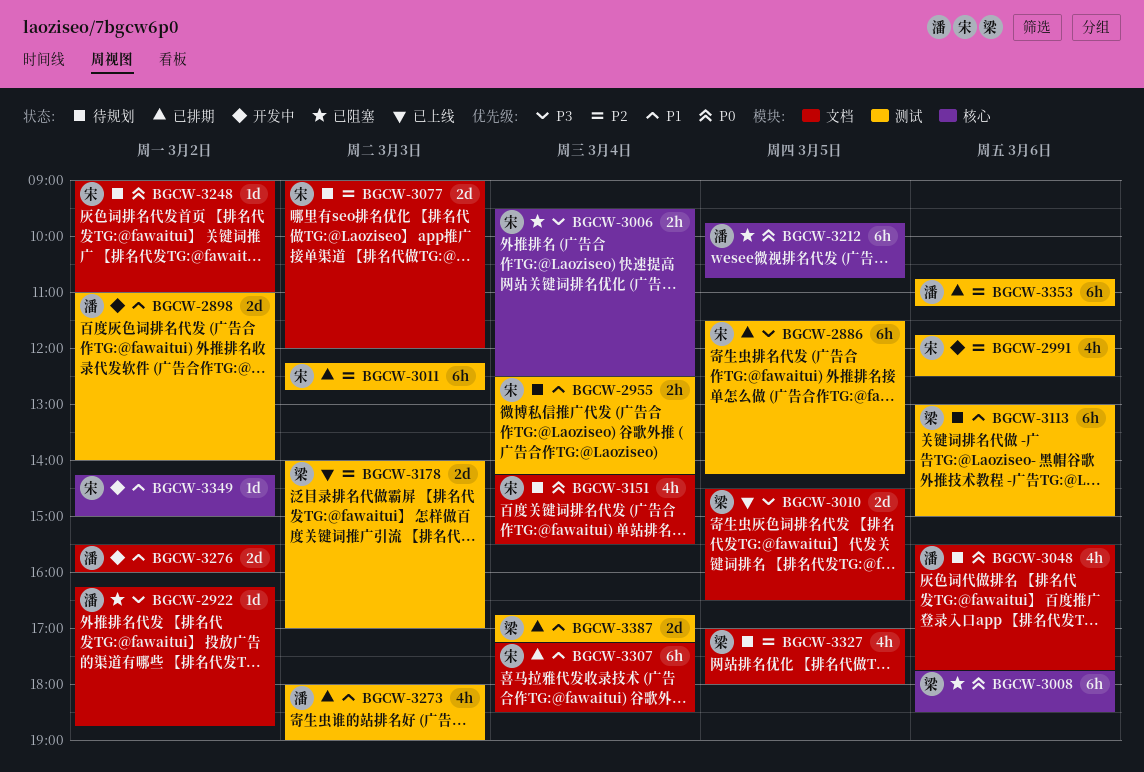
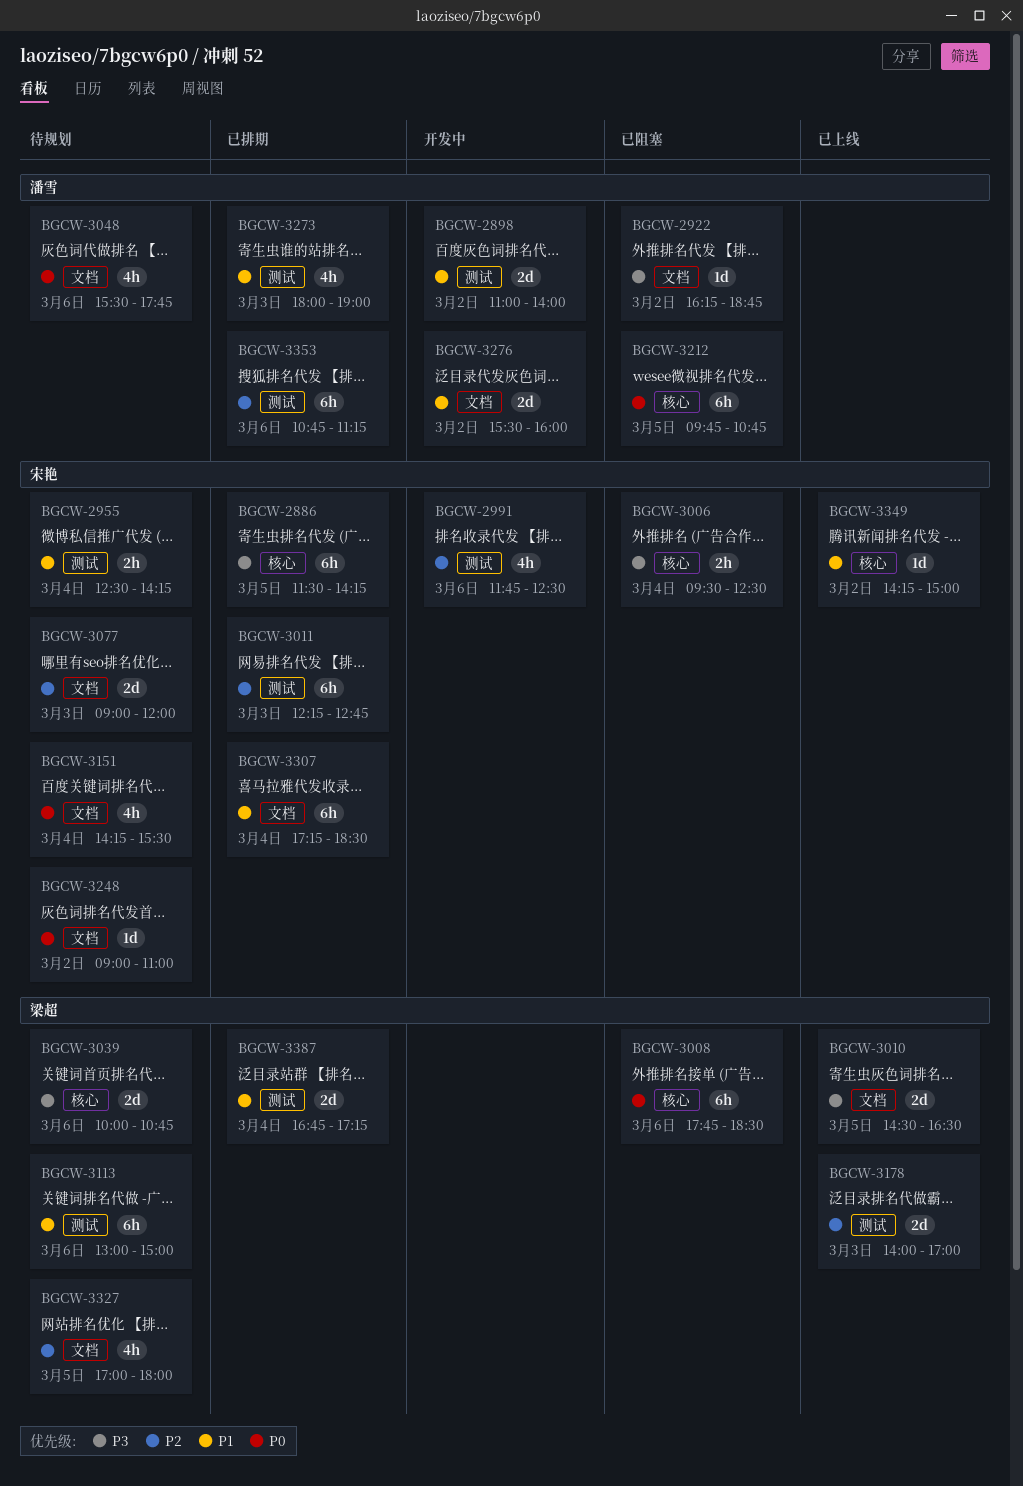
BGCW-2886, label: 测试 -> 核心
BGCW-3039: none -> present
BGCW-3349, status: 开发中 -> 已上线

